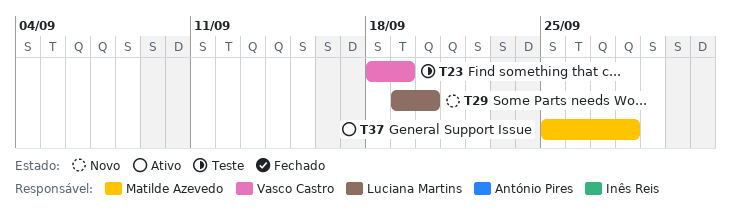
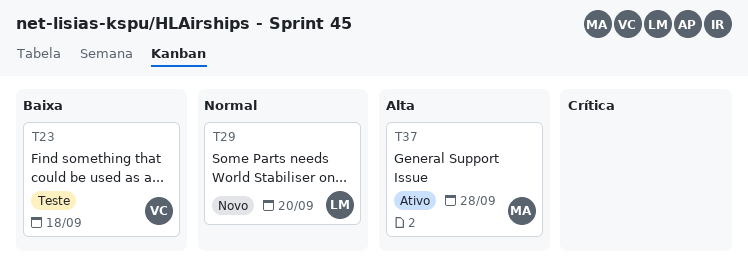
T23, due: Sep 19 -> Sep 18

